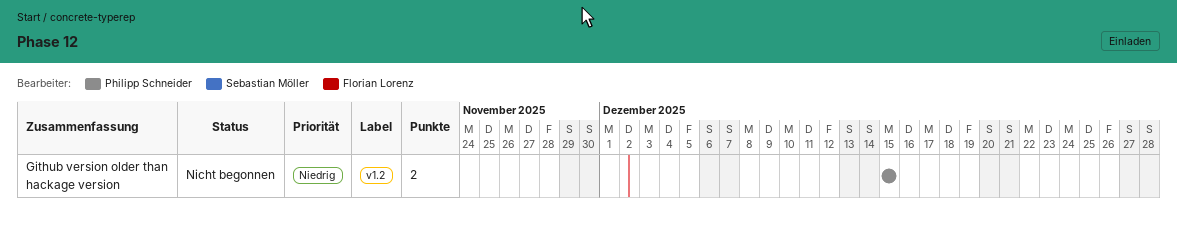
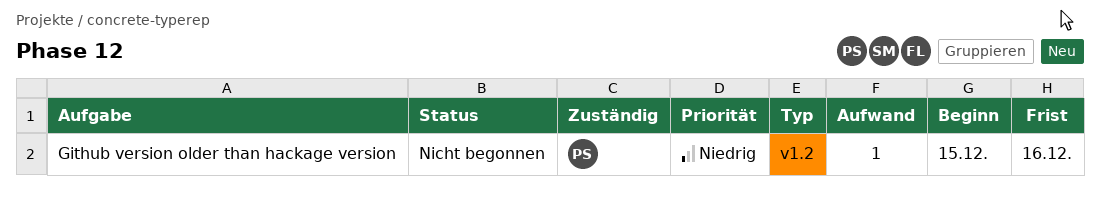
Github version older than hackage version, estimate: 2 -> 1
Github version older than hackage version, due: Dec 15 -> Dec 16

